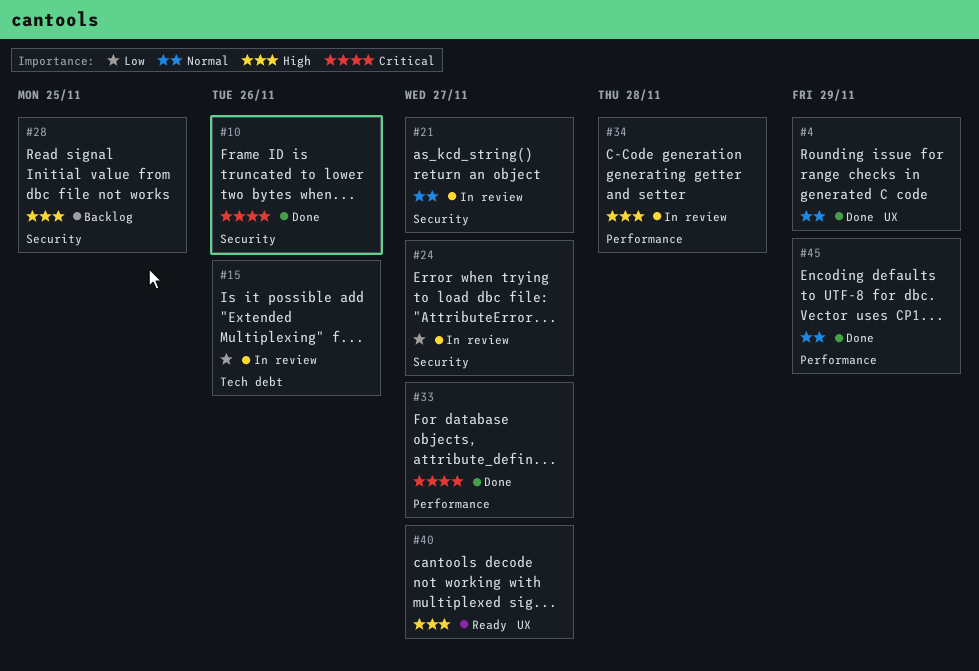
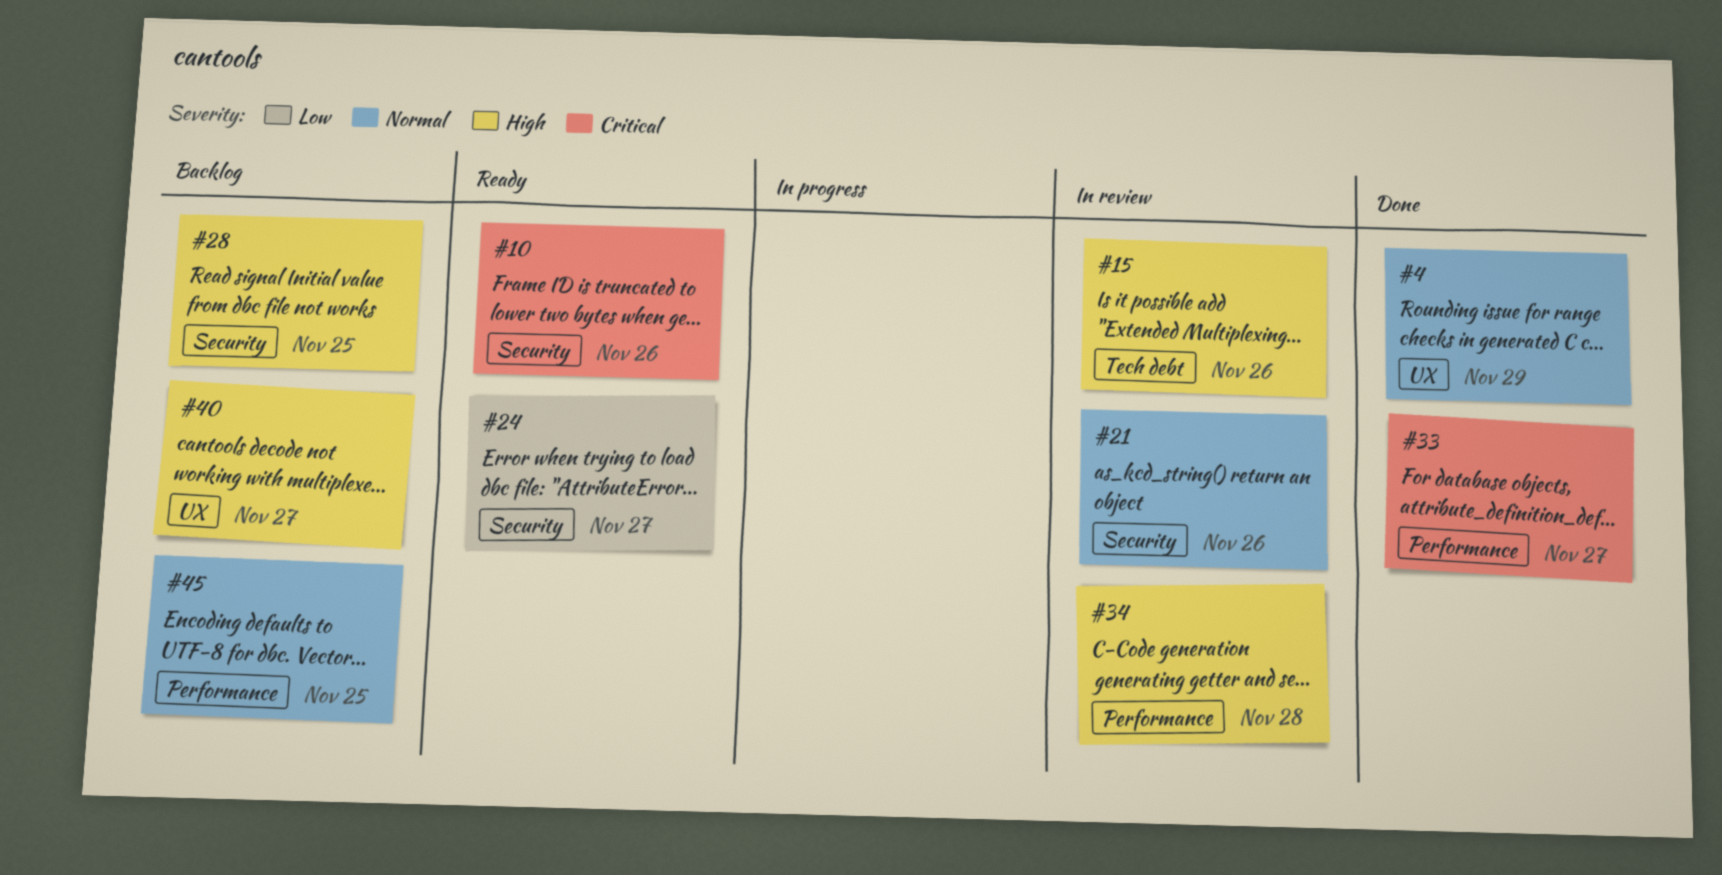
#10, status: Done -> Ready
#15, priority: Low -> High
#21, due: Nov 27 -> Nov 26
#24, status: In review -> Ready
#40, status: Ready -> Backlog
#45, status: Done -> Backlog
#45, due: Nov 29 -> Nov 25

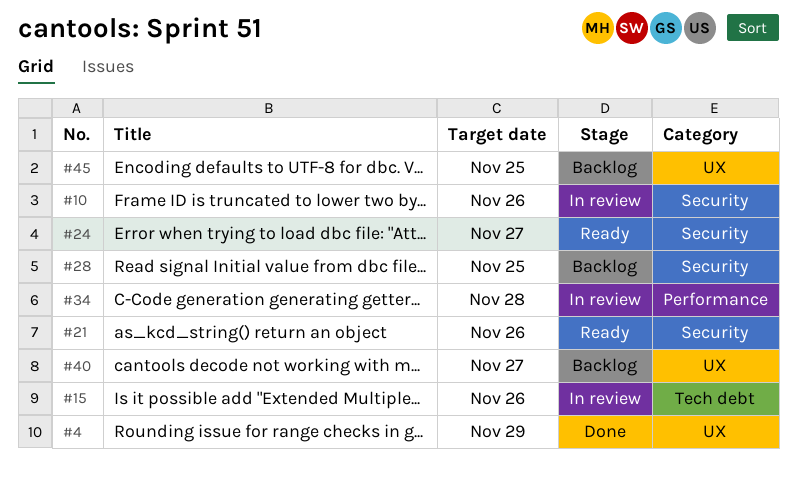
#10, status: Ready -> In review
#21, status: In review -> Ready
#33: present -> none
#45, label: Performance -> UX

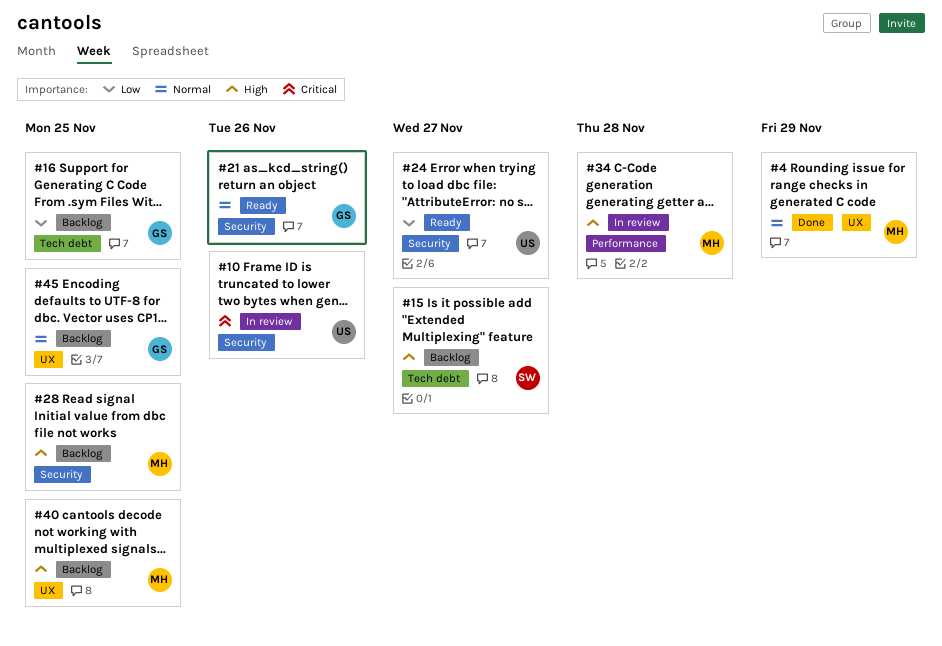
#15, status: In review -> Backlog
#15, due: Nov 26 -> Nov 27
#16: none -> present
#40, due: Nov 27 -> Nov 25

